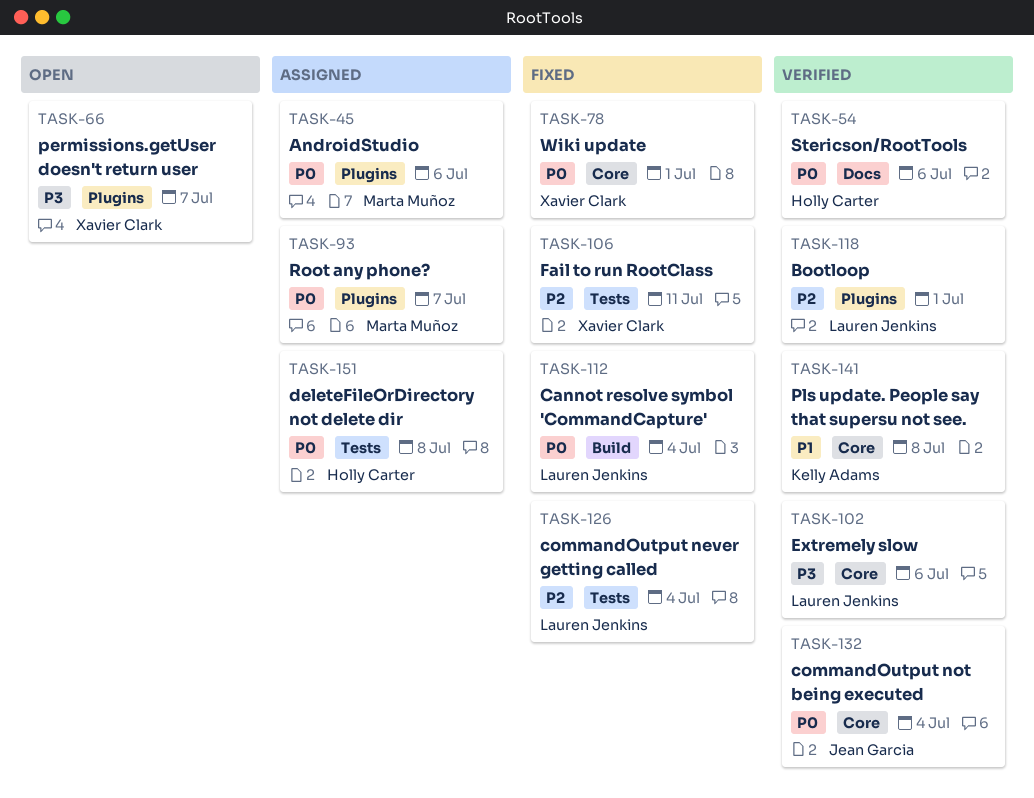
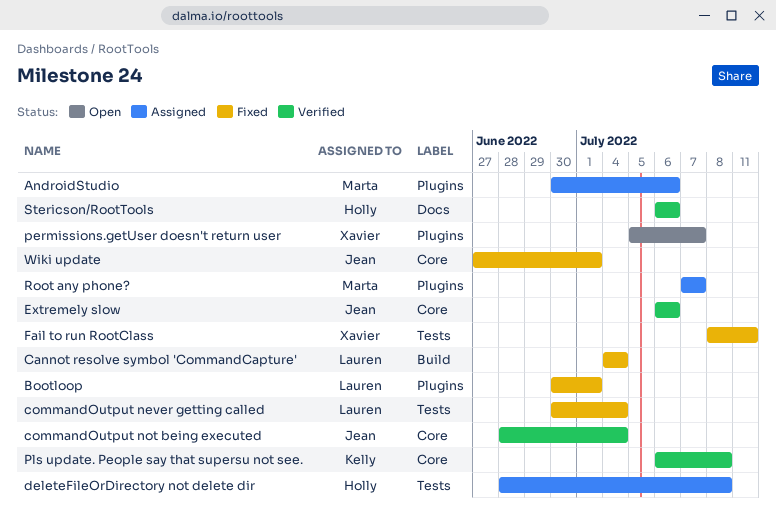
Bootloop, status: Verified -> Fixed
Extremely slow, owner: Lauren Jenkins -> Jean Garcia
Wiki update, owner: Xavier Clark -> Jean Garcia

